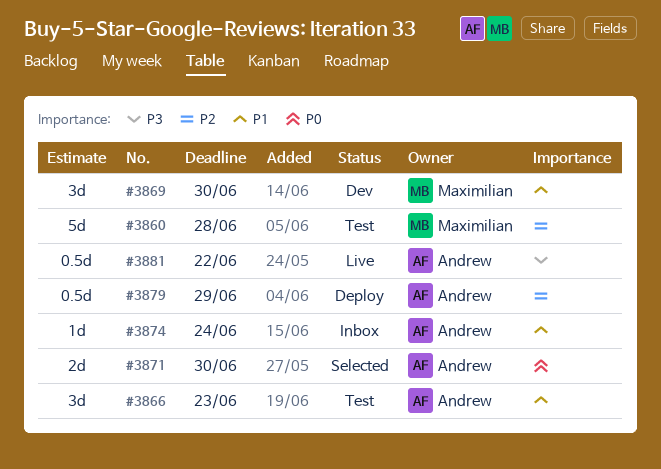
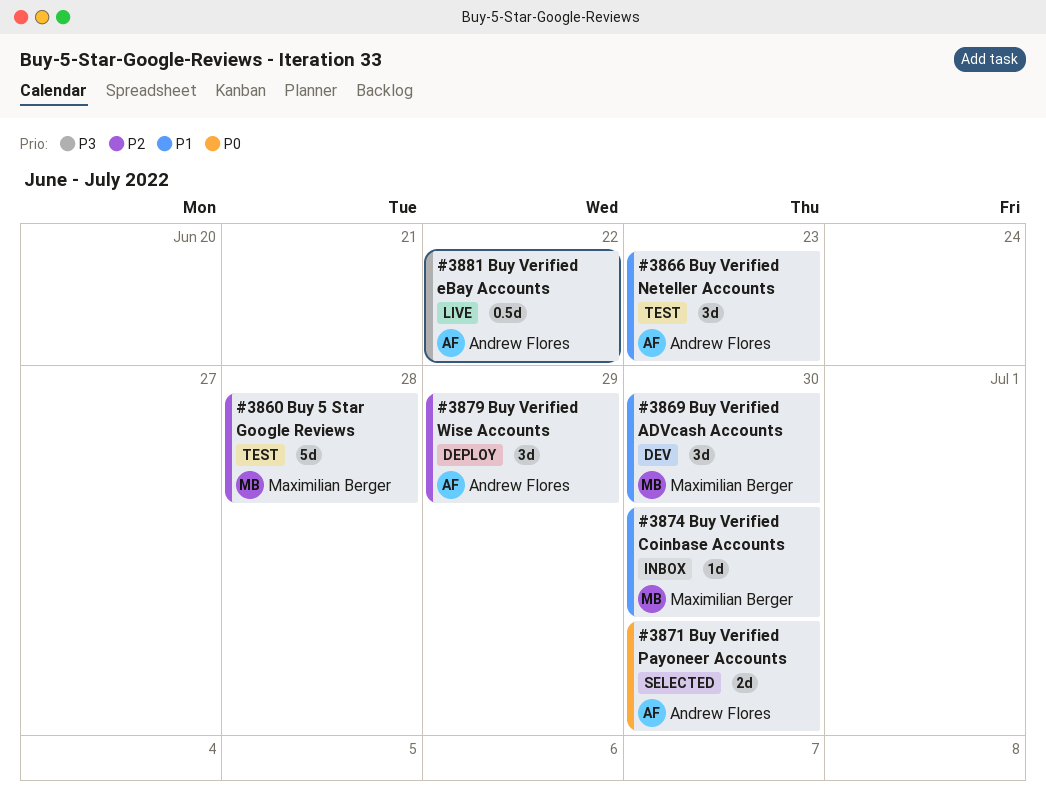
#3874, owner: Andrew Flores -> Maximilian Berger
#3874, due: Jun 24 -> Jun 30
#3879, estimate: 0.5d -> 3d

